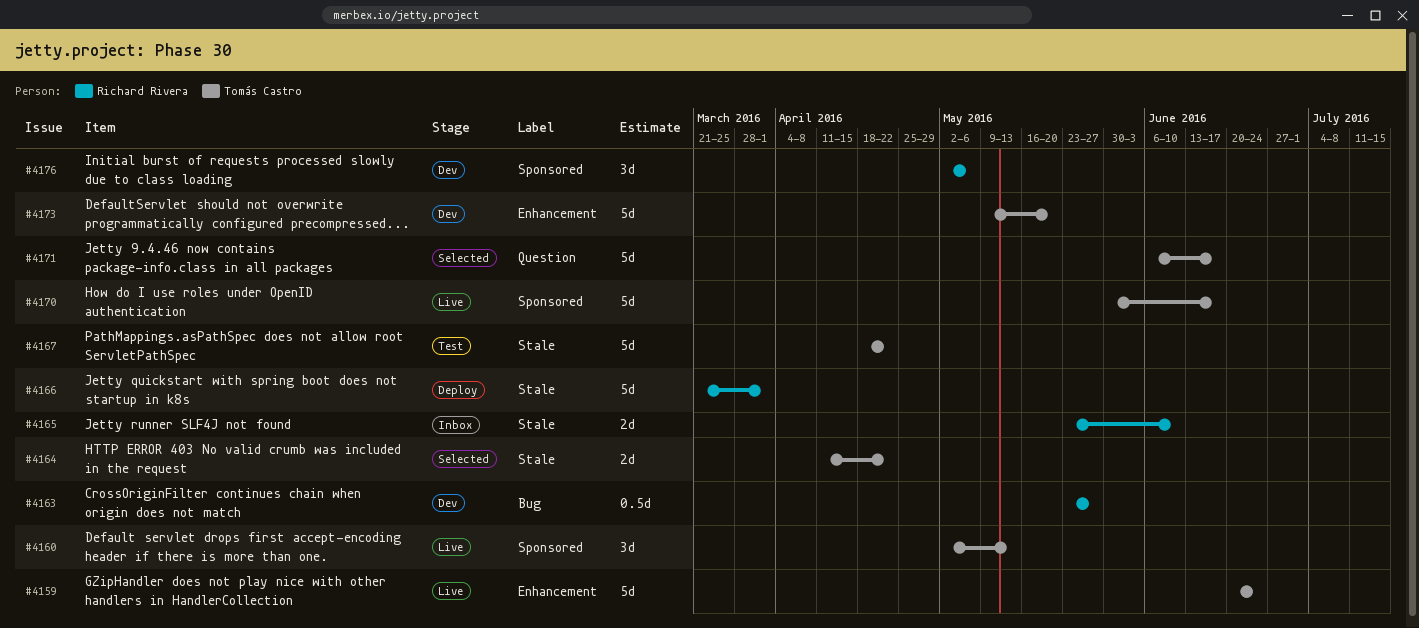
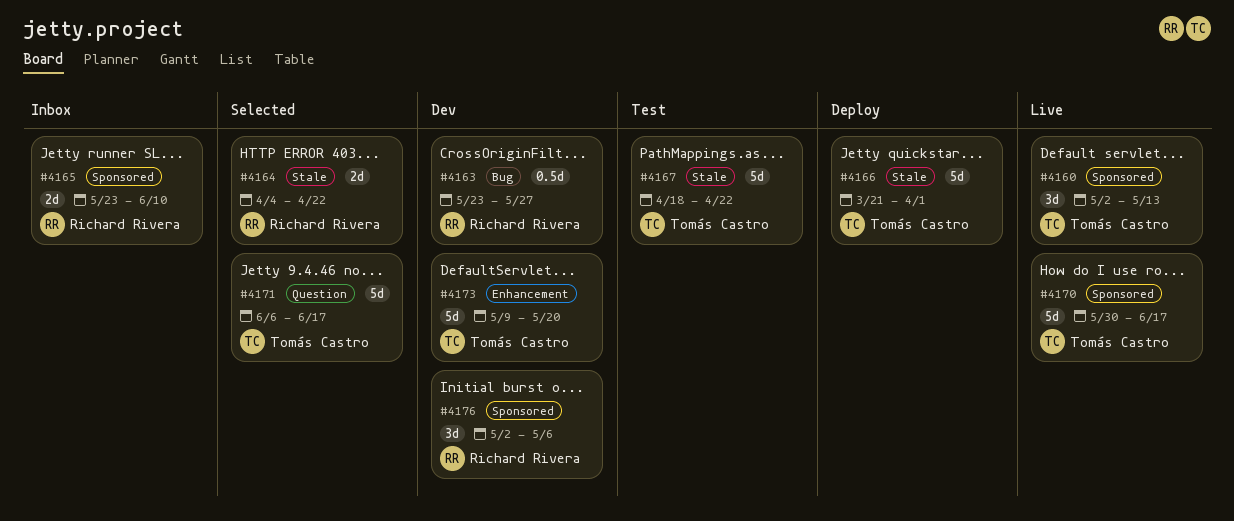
#4159: present -> none
#4164, owner: Tomás Castro -> Richard Rivera
#4164, start: Apr 11 -> Apr 4
#4165, label: Stale -> Sponsored
#4166, owner: Richard Rivera -> Tomás Castro

